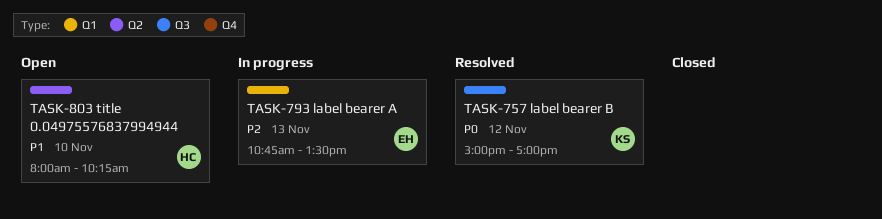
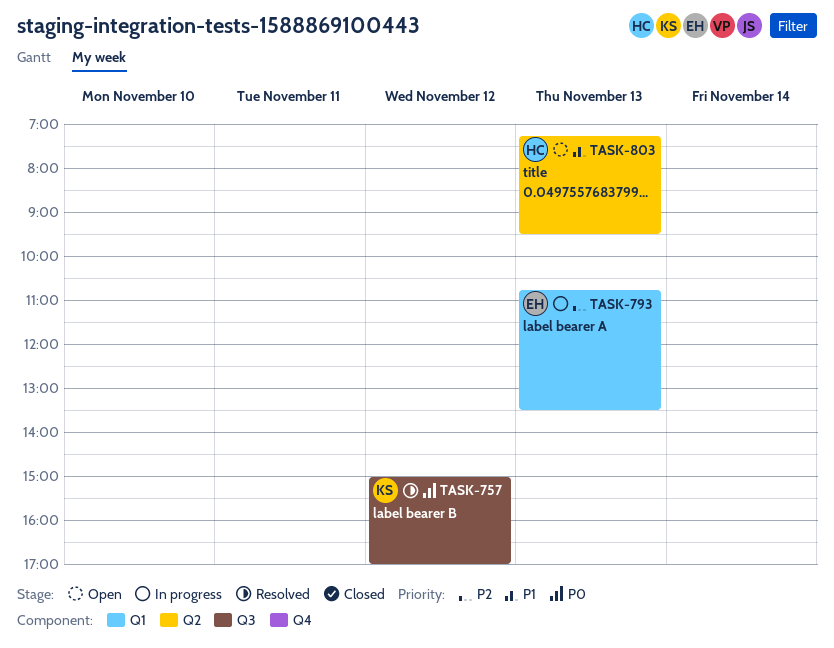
TASK-803, day: Nov 10 -> Nov 13
TASK-803, begins: 08:00 -> 07:15
TASK-803, ends: 10:15 -> 09:30

